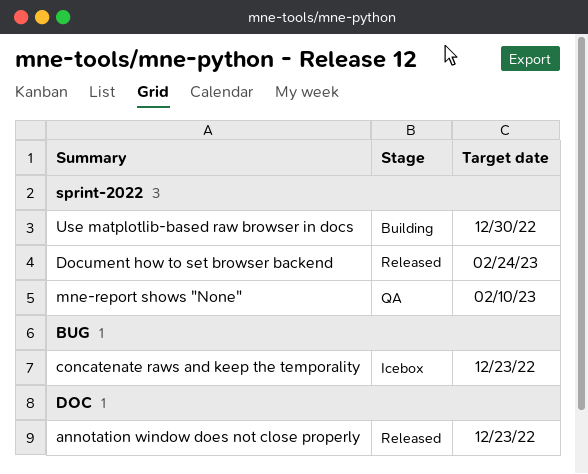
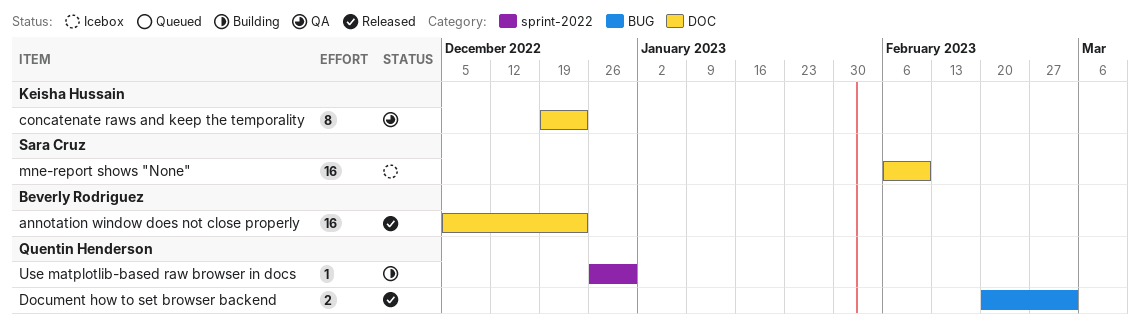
concatenate raws and keep the temporality, status: Icebox -> QA
concatenate raws and keep the temporality, label: BUG -> DOC
Document how to set browser backend, label: sprint-2022 -> BUG
Document how to set browser backend, due: Feb 24 -> Mar 3
mne-report shows "None", status: QA -> Icebox
mne-report shows "None", label: sprint-2022 -> DOC

